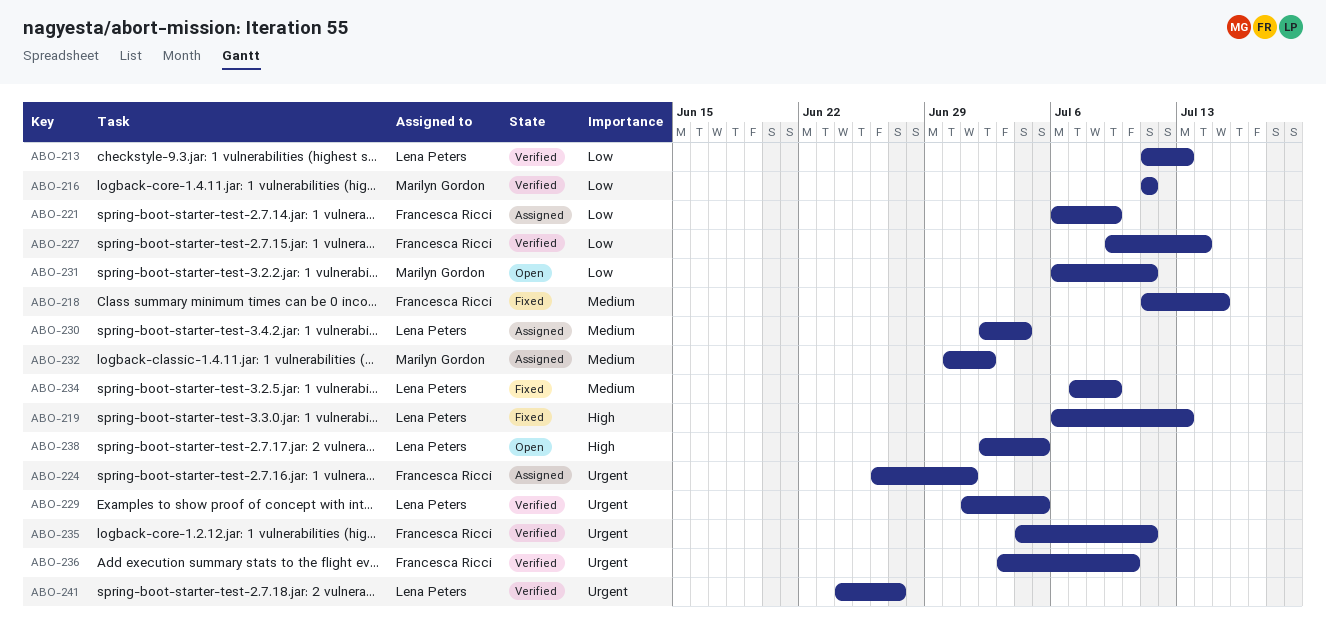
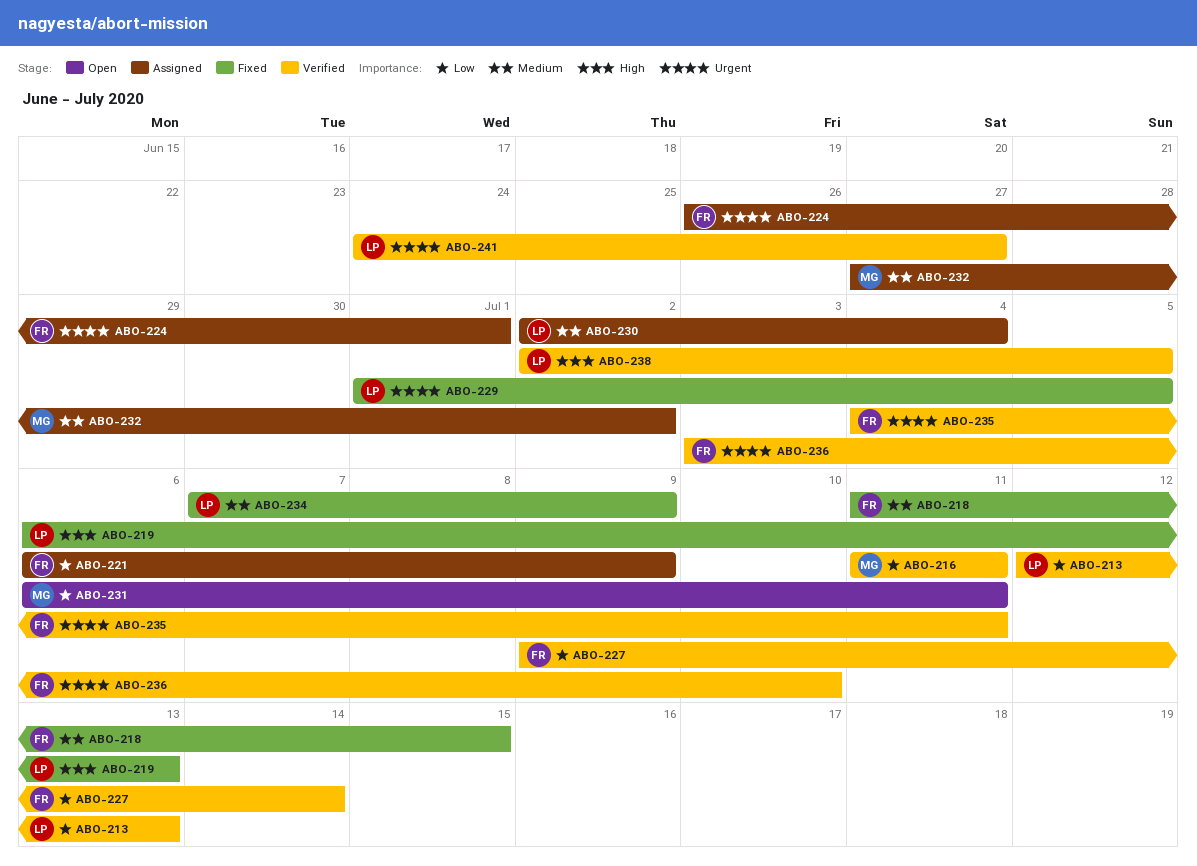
ABO-213, start: Jul 11 -> Jul 12
ABO-229, status: Verified -> Fixed
ABO-232, start: Jun 30 -> Jun 27
ABO-238, status: Open -> Verified

